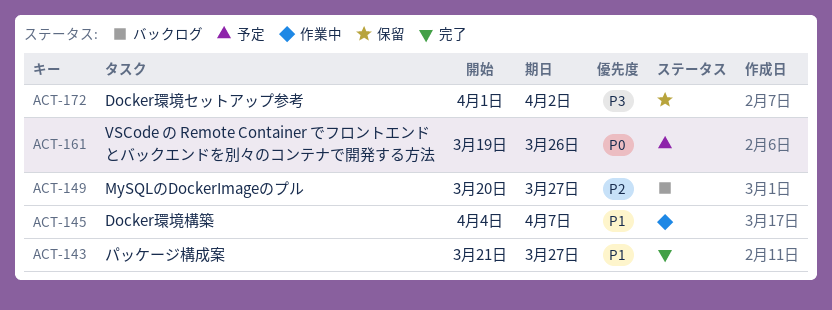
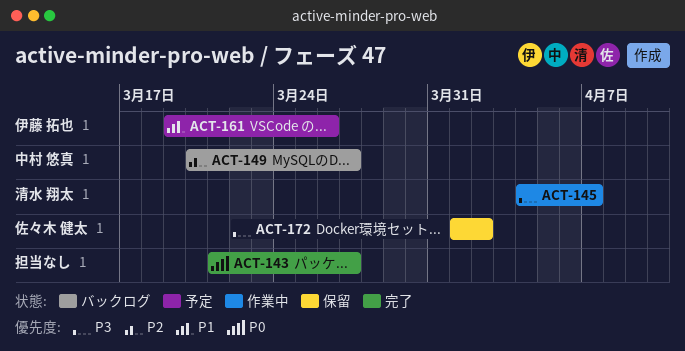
ACT-143, priority: P1 -> P0
ACT-145, priority: P1 -> P3
ACT-161, priority: P0 -> P1

